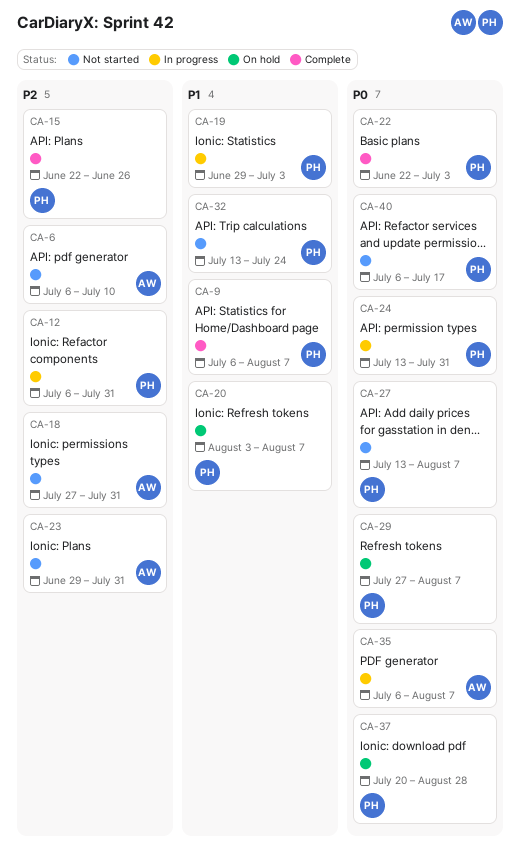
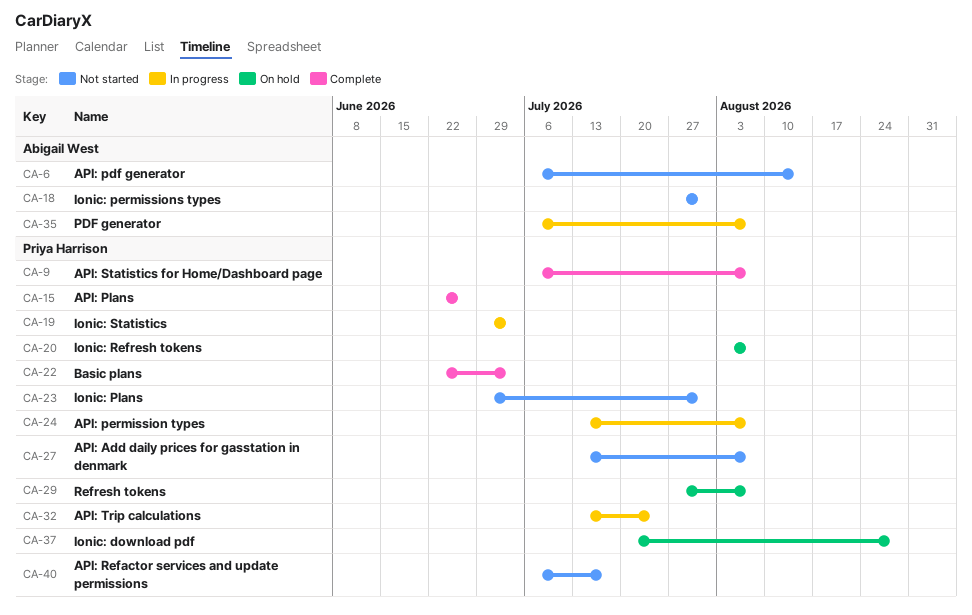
CA-6, due: Jul 10 -> Aug 14
CA-12: present -> none
CA-23, owner: Abigail West -> Priya Harrison
CA-24, due: Jul 31 -> Aug 7
CA-32, status: Not started -> In progress

